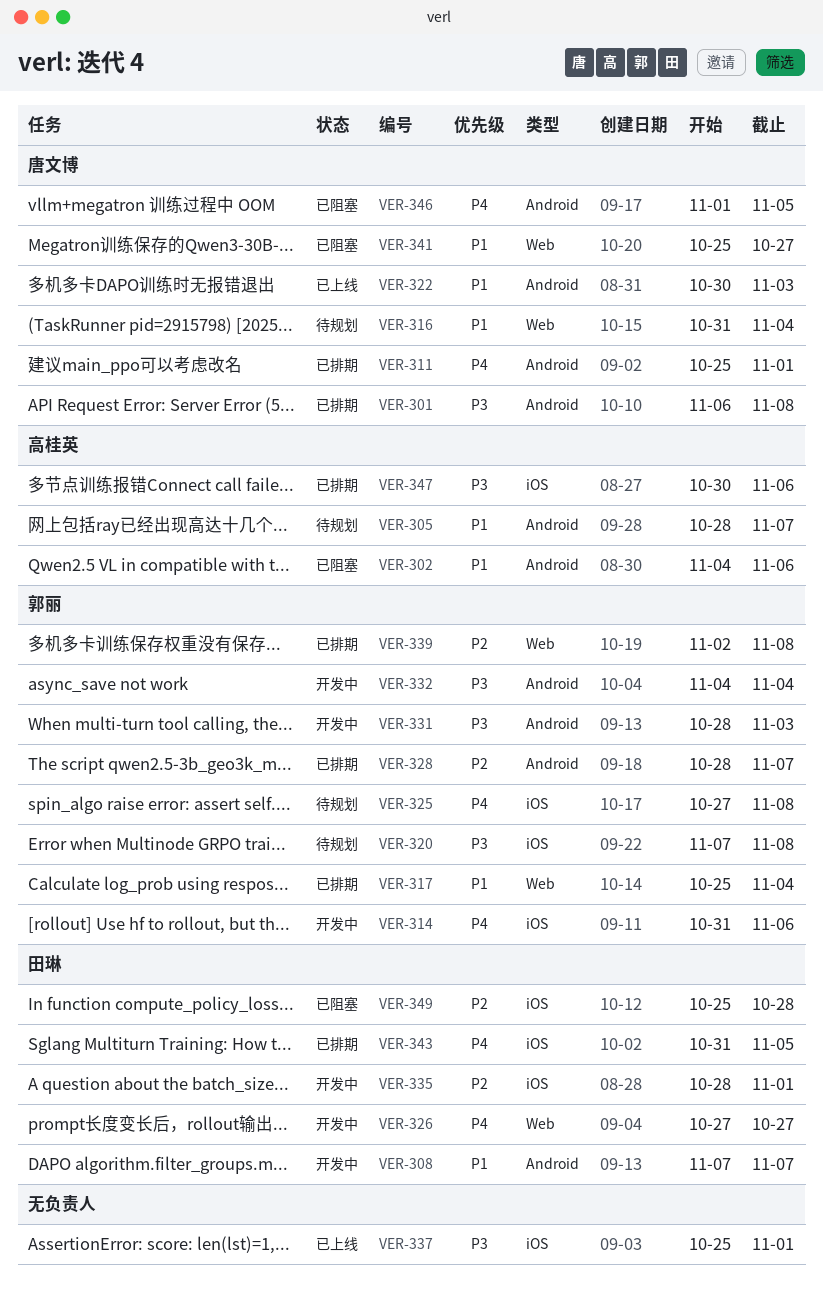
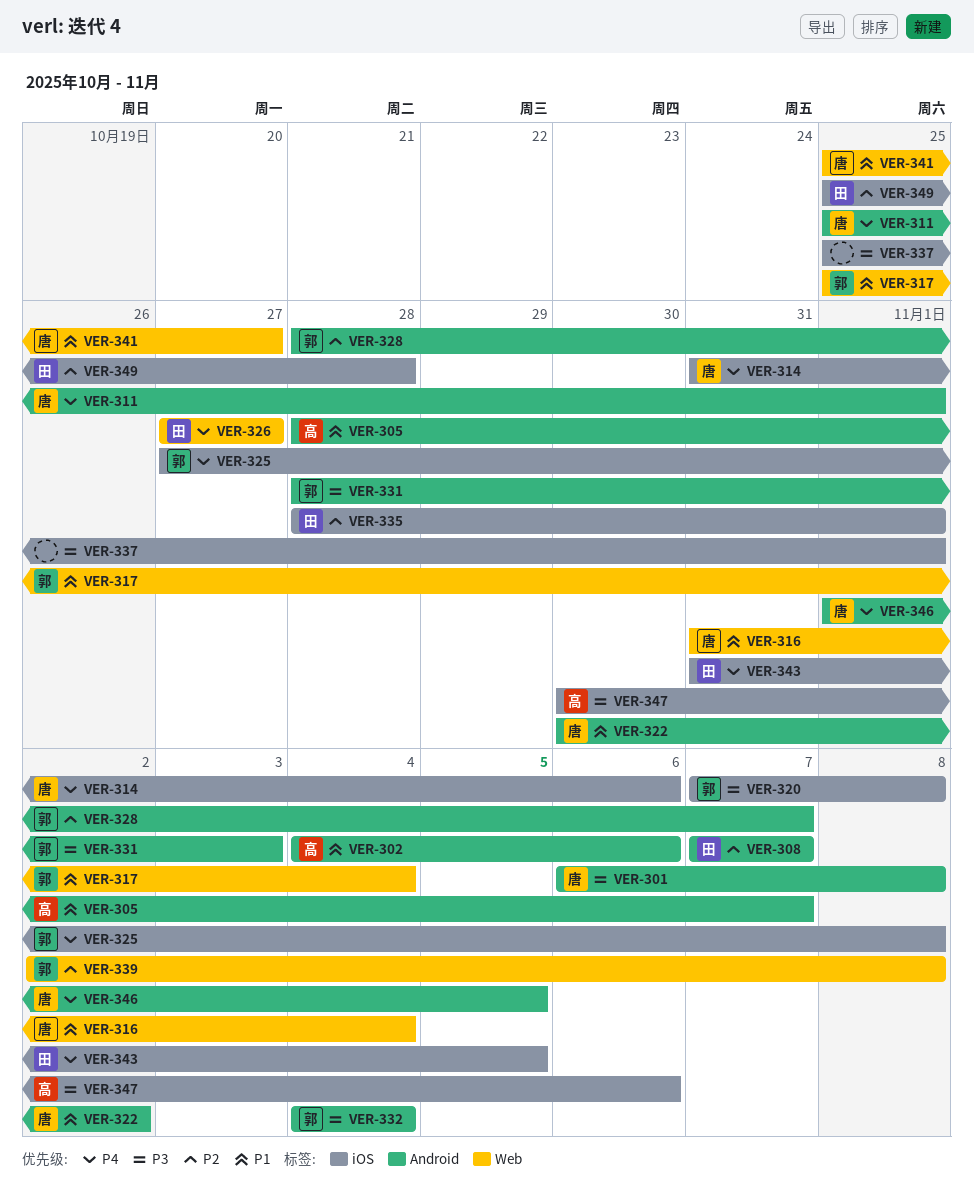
VER-308, priority: P1 -> P2
VER-314, owner: 郭丽 -> 唐文博
VER-322, due: Nov 3 -> Nov 2

